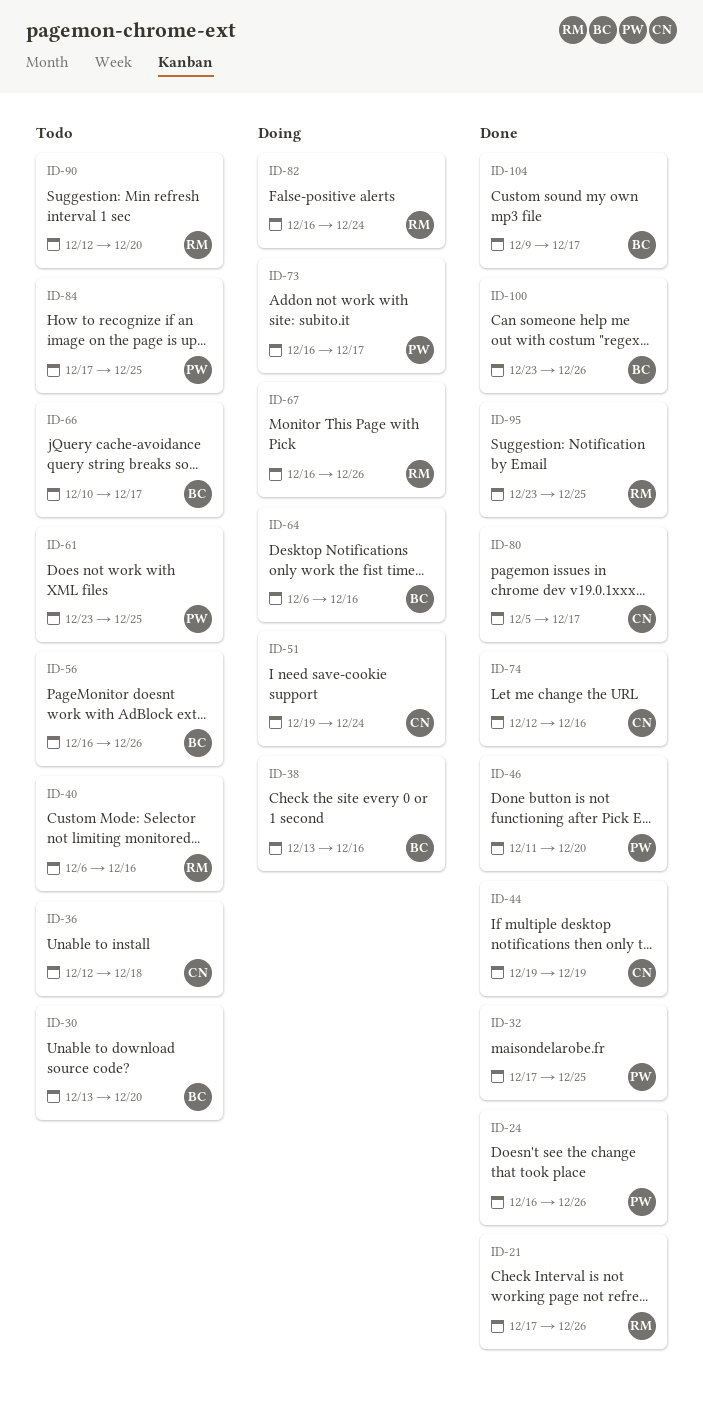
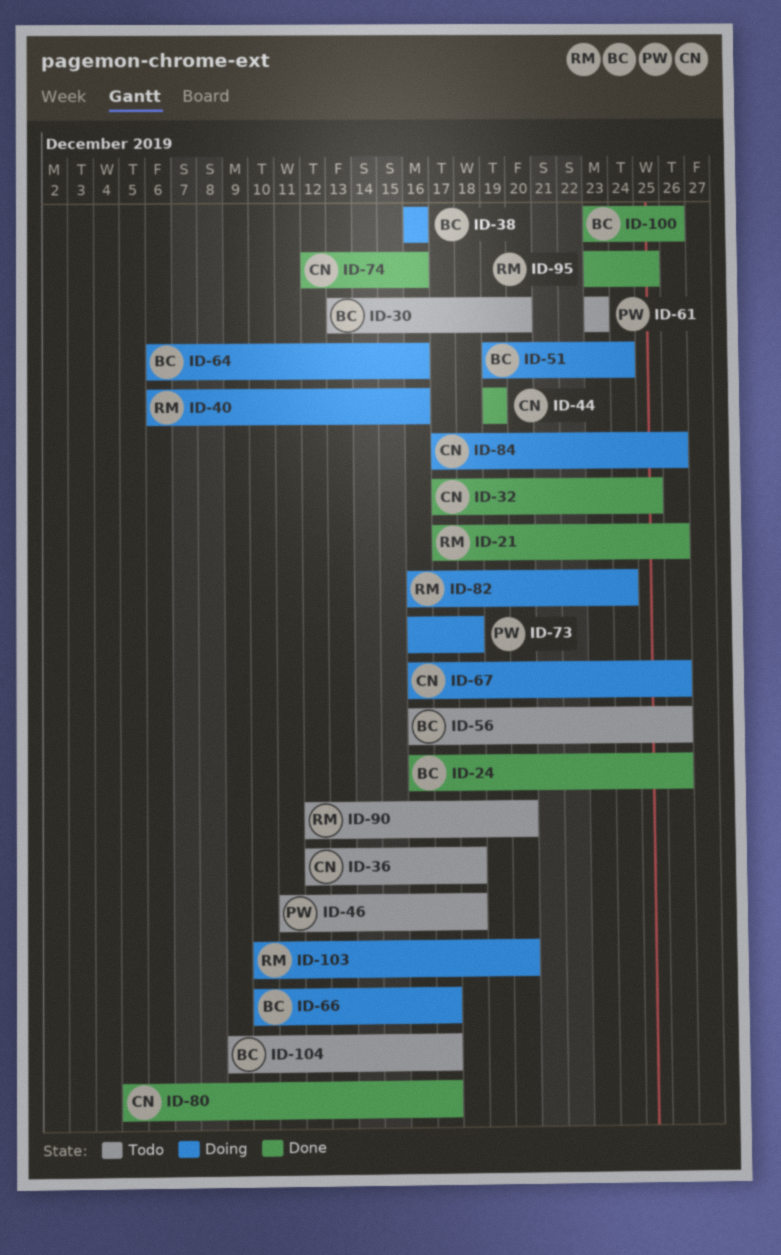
ID-24, owner: PW -> BC
ID-32, owner: PW -> CN
ID-38, start: Dec 13 -> Dec 16
ID-40, status: Todo -> Doing
ID-46, status: Done -> Todo
ID-46, due: Dec 20 -> Dec 18
ID-51, owner: CN -> BC
ID-61, due: Dec 25 -> Dec 23
ID-66, status: Todo -> Doing
ID-67, owner: RM -> CN
ID-73, due: Dec 17 -> Dec 18
ID-84, status: Todo -> Doing
ID-84, owner: PW -> CN
ID-84, due: Dec 25 -> Dec 26
ID-103: none -> present
ID-104, status: Done -> Todo

